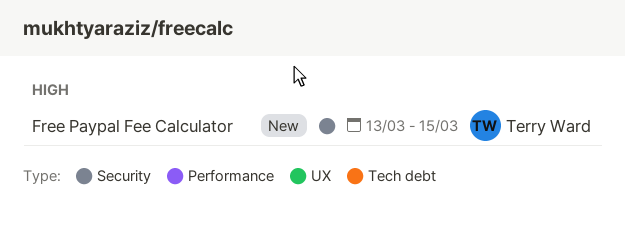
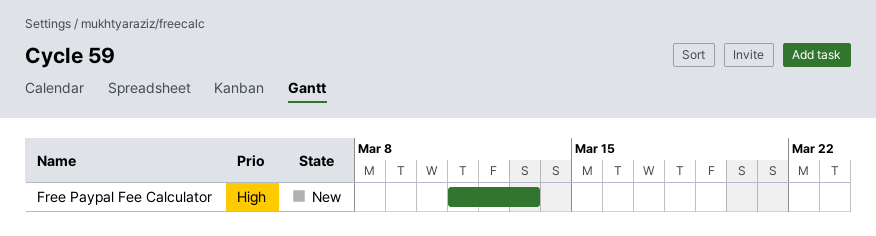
Free Paypal Fee Calculator, start: Mar 13 -> Mar 11
Free Paypal Fee Calculator, due: Mar 15 -> Mar 13

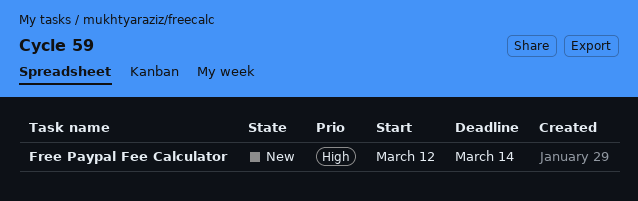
Free Paypal Fee Calculator, start: Mar 11 -> Mar 12
Free Paypal Fee Calculator, due: Mar 13 -> Mar 14

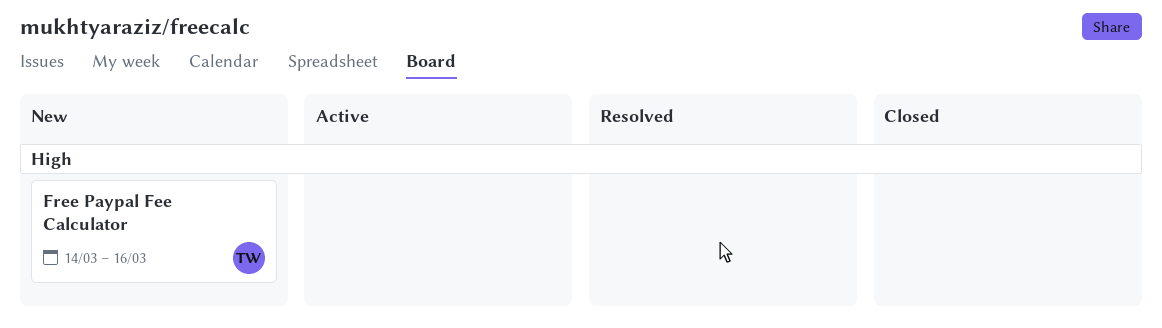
Free Paypal Fee Calculator, start: Mar 12 -> Mar 14
Free Paypal Fee Calculator, due: Mar 14 -> Mar 16

